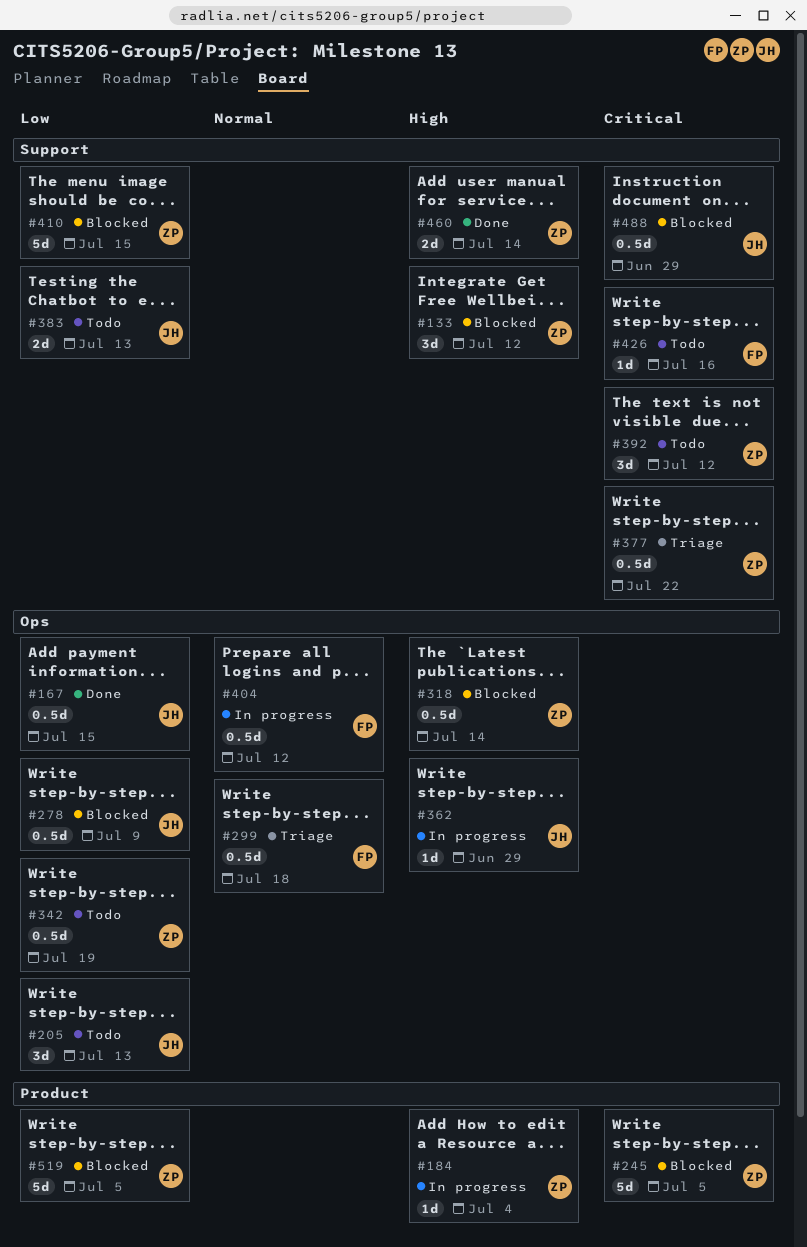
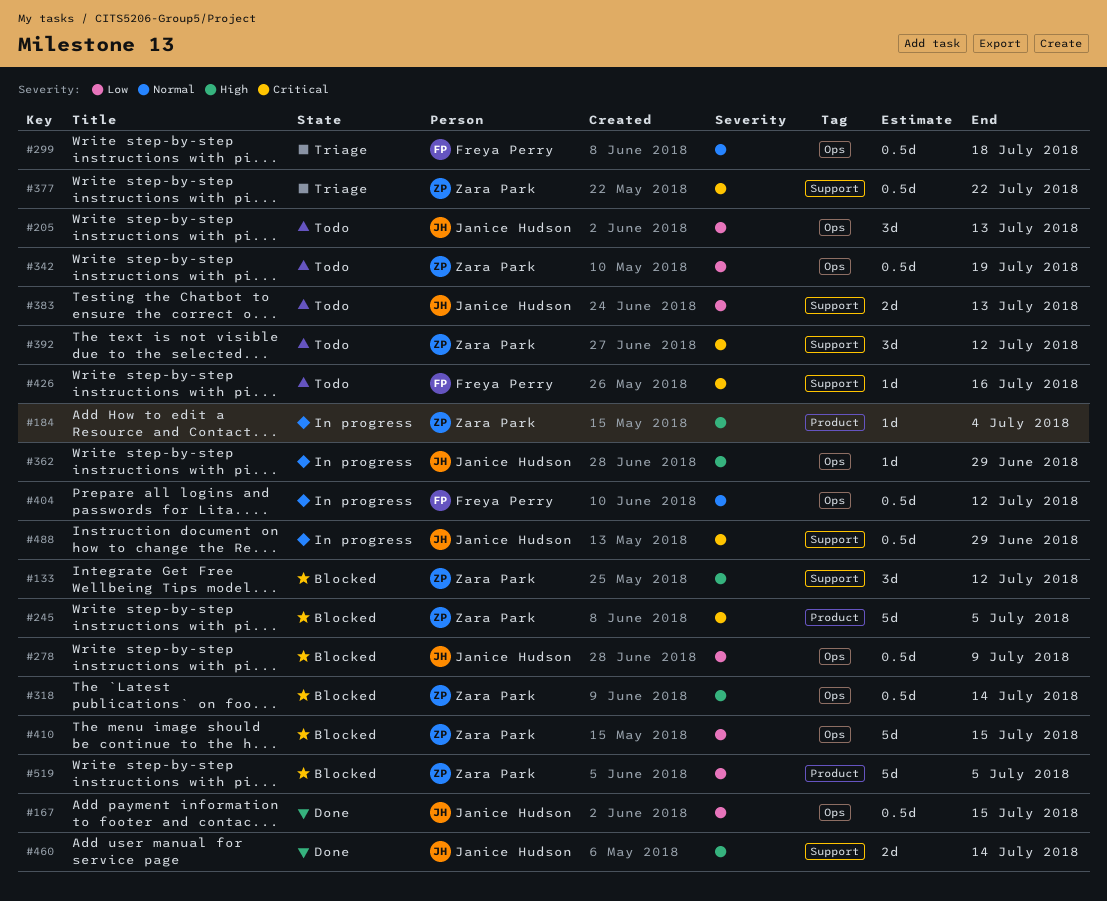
#410, label: Support -> Ops
#460, owner: Zara Park -> Janice Hudson
#488, status: Blocked -> In progress

